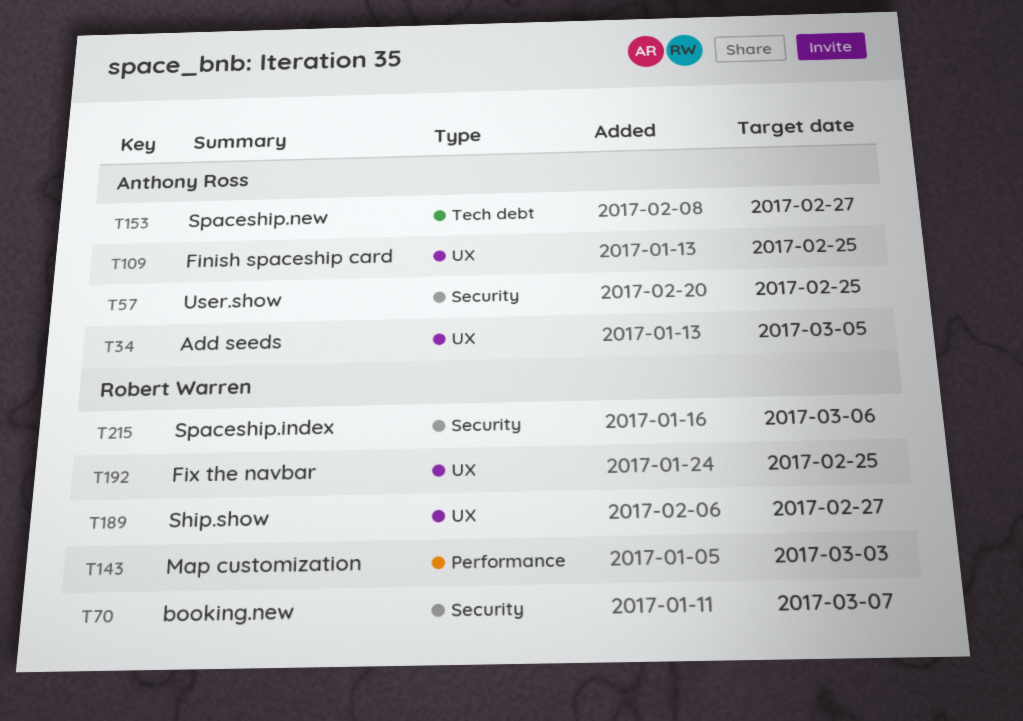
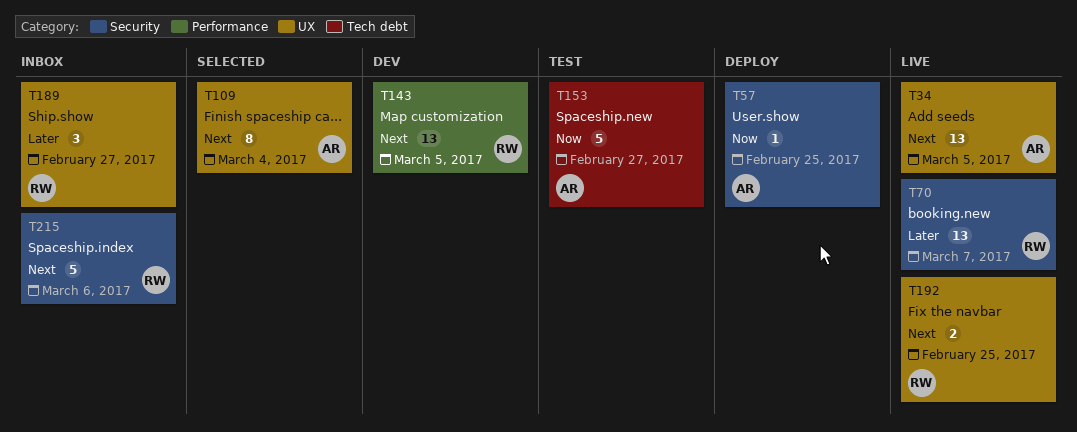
T109, due: Feb 25 -> Mar 4
T143, due: Mar 3 -> Mar 5

